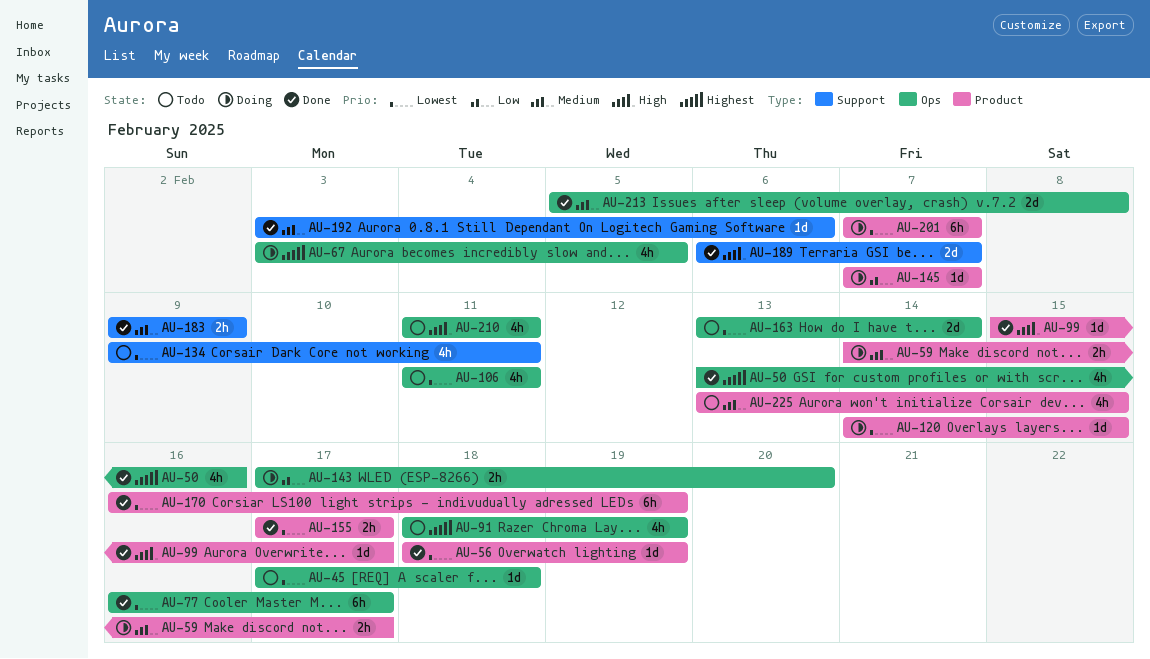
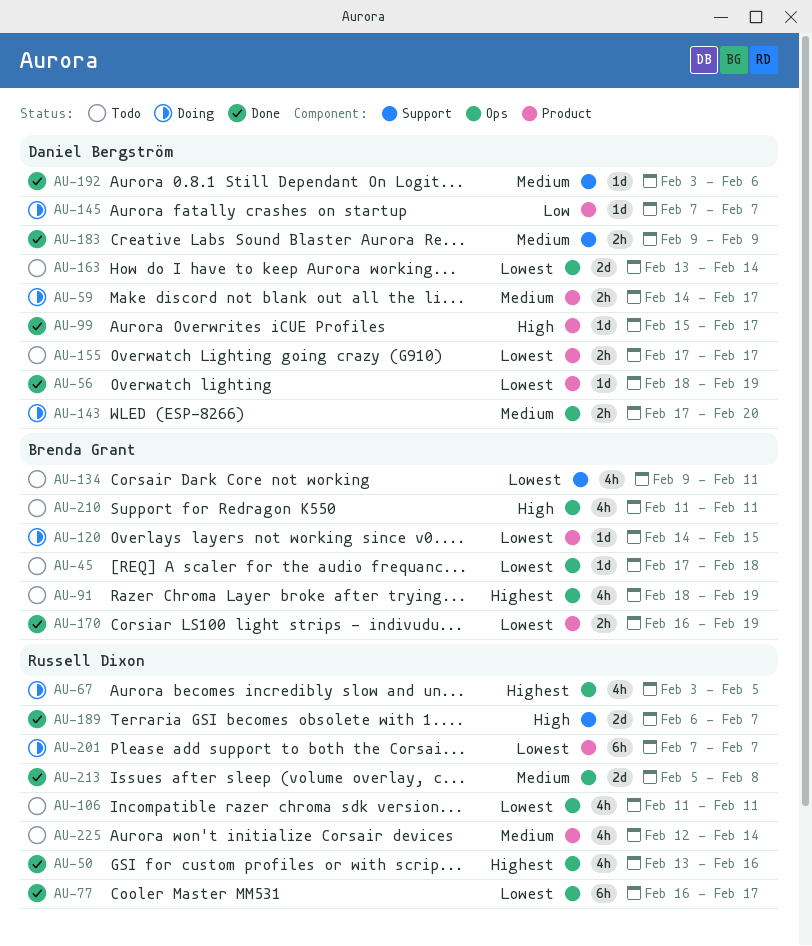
AU-143, priority: Low -> Medium
AU-155, status: Done -> Todo
AU-170, estimate: 6h -> 2h
AU-225, start: Feb 13 -> Feb 12
AU-225, due: Feb 15 -> Feb 14

